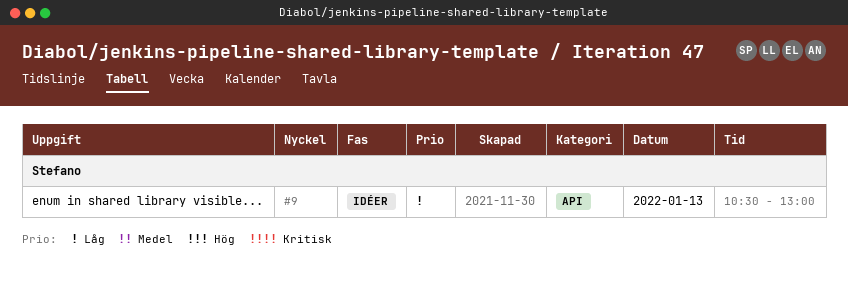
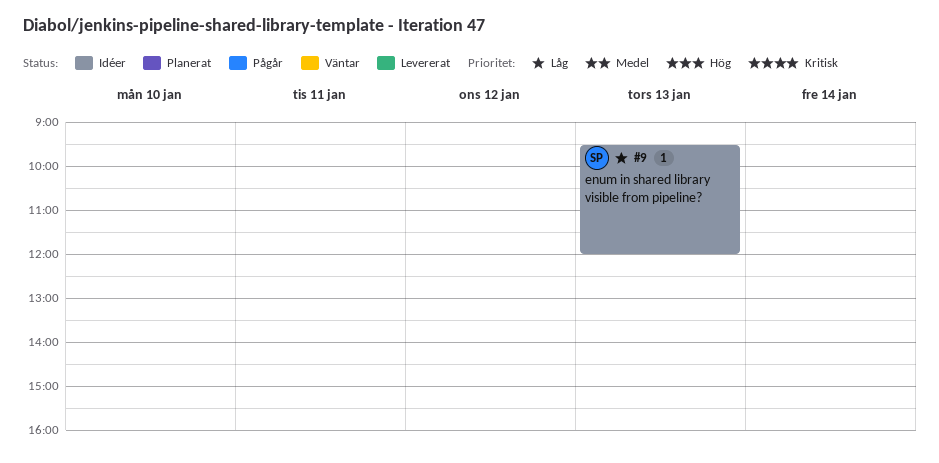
#9, begins: 10:30 -> 09:30
#9, ends: 13:00 -> 12:00

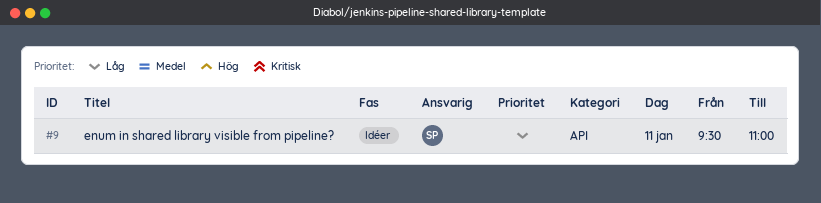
#9, day: Jan 13 -> Jan 11
#9, ends: 12:00 -> 11:00

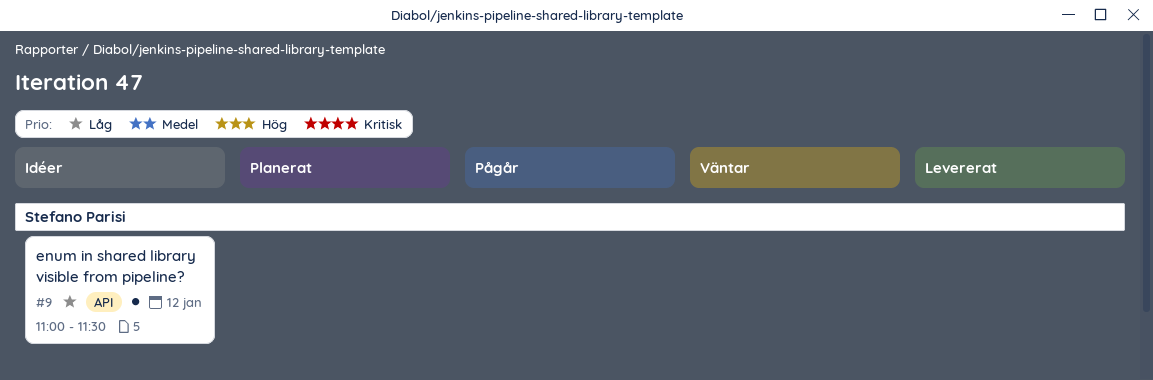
#9, day: Jan 11 -> Jan 12
#9, begins: 09:30 -> 11:00
#9, ends: 11:00 -> 11:30

